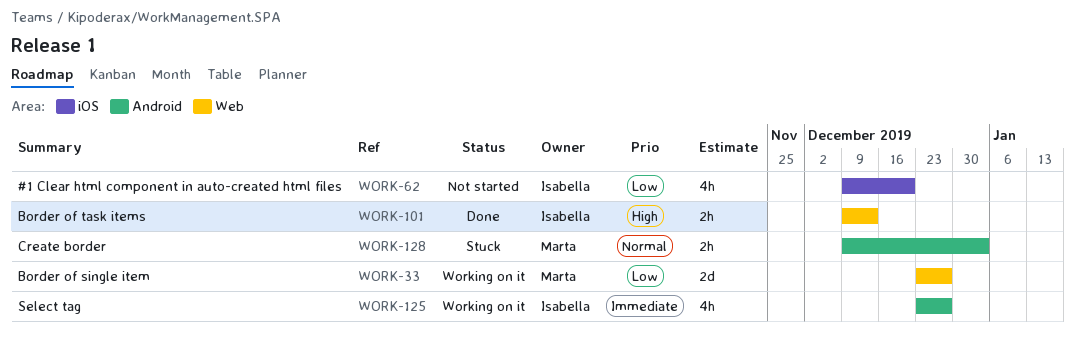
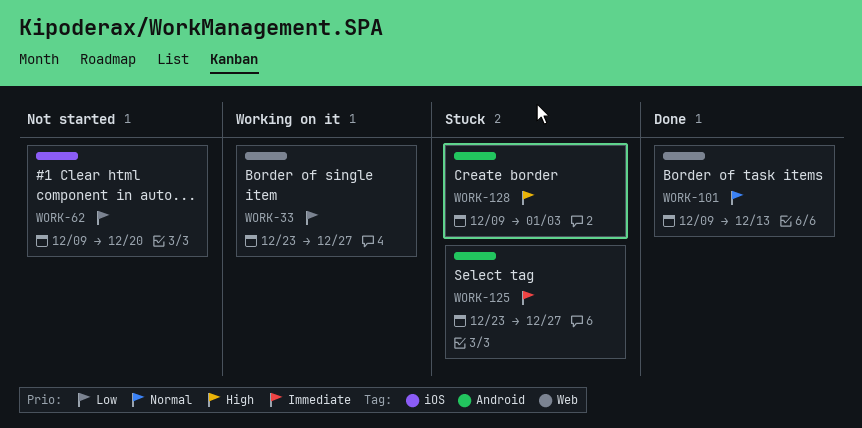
WORK-101, priority: High -> Normal
WORK-125, status: Working on it -> Stuck
WORK-128, priority: Normal -> High

